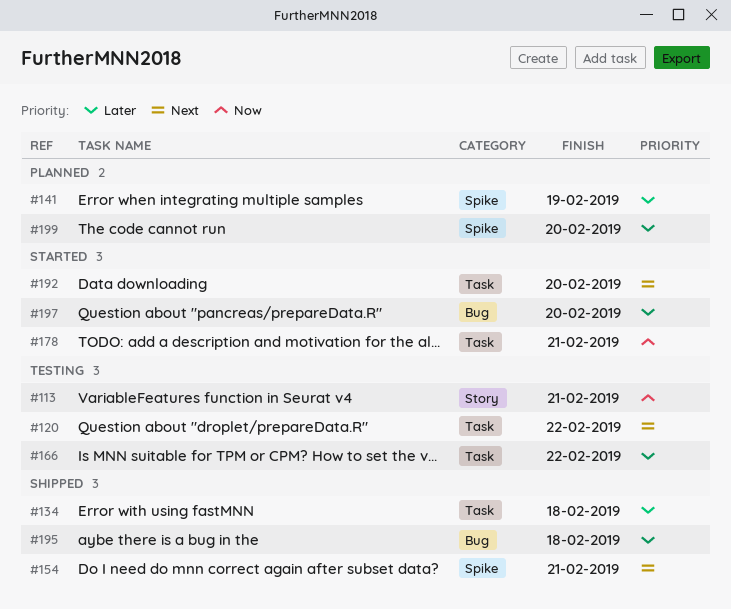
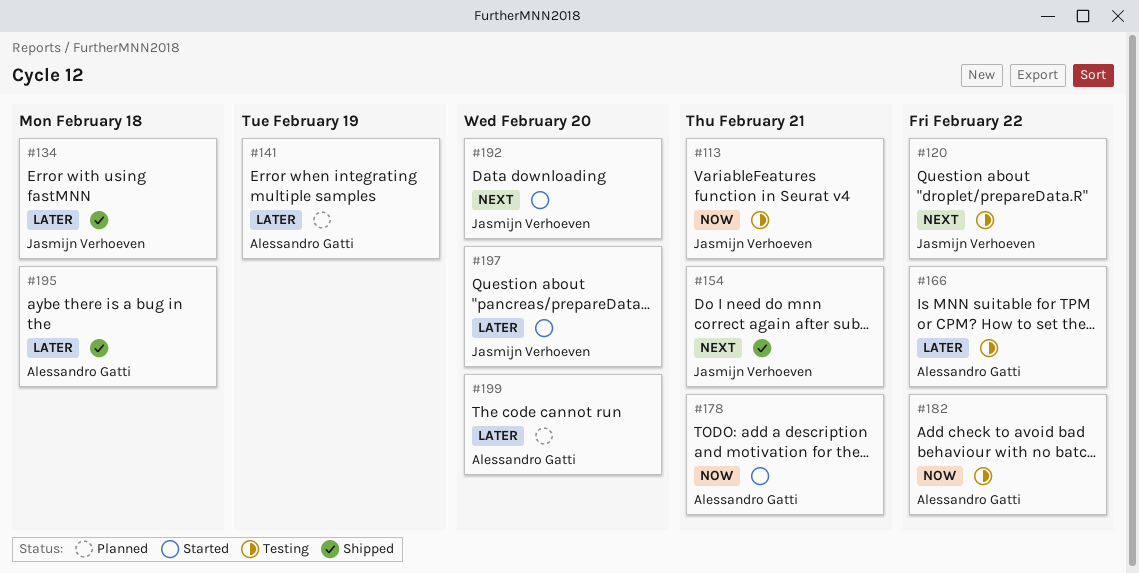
#182: none -> present

